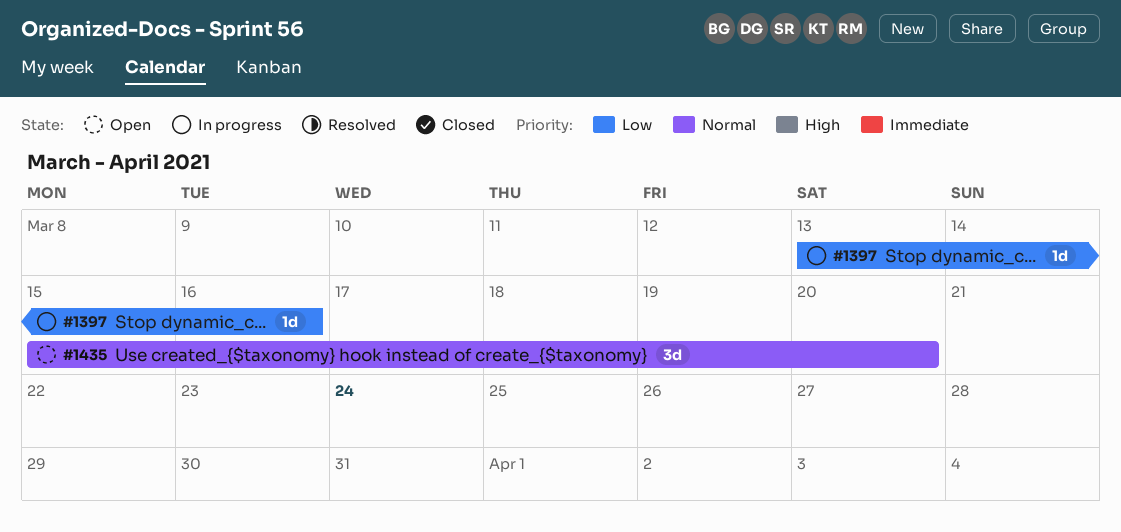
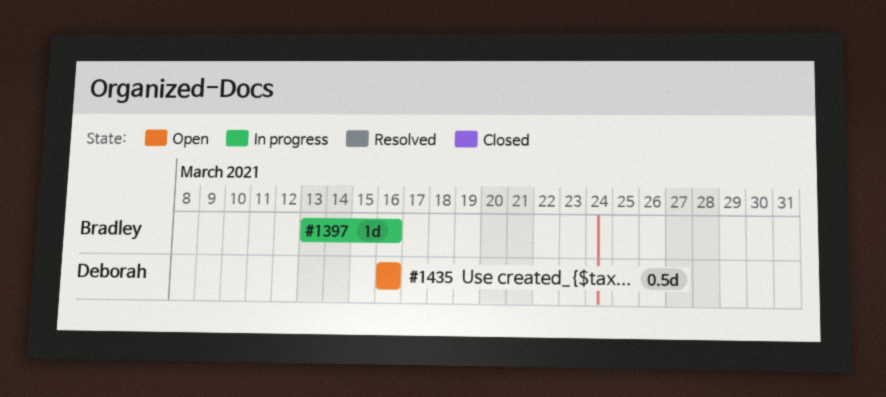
#1435, estimate: 3d -> 0.5d
#1435, start: Mar 15 -> Mar 16
#1435, due: Mar 20 -> Mar 16

